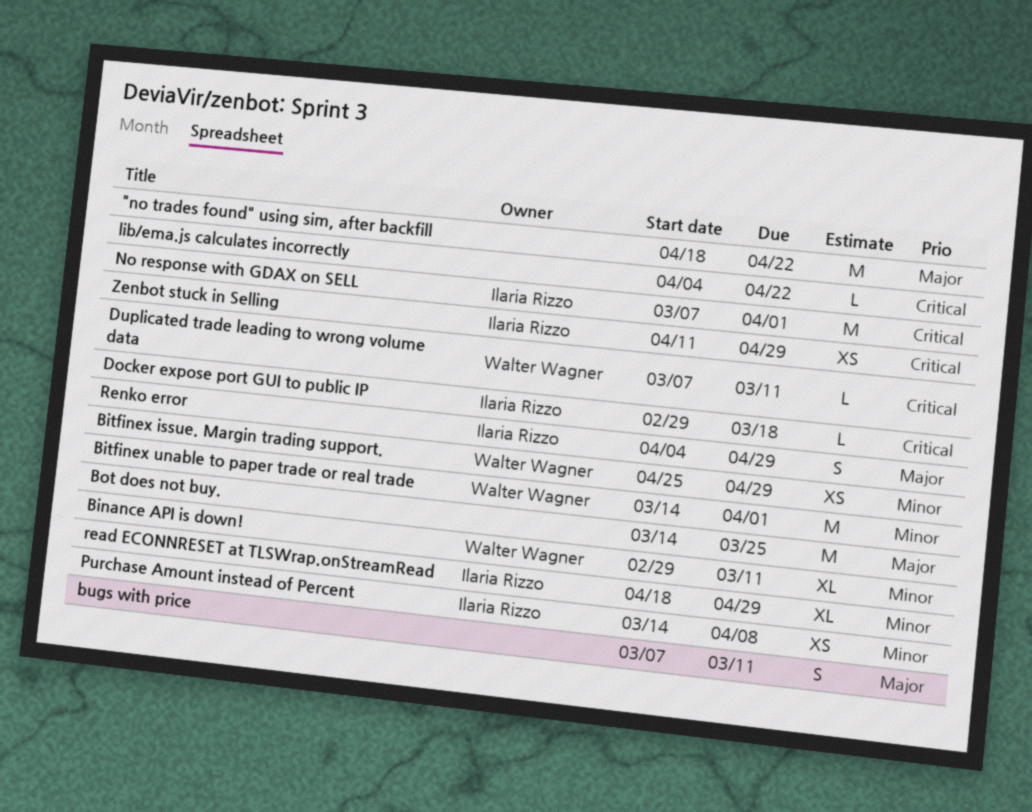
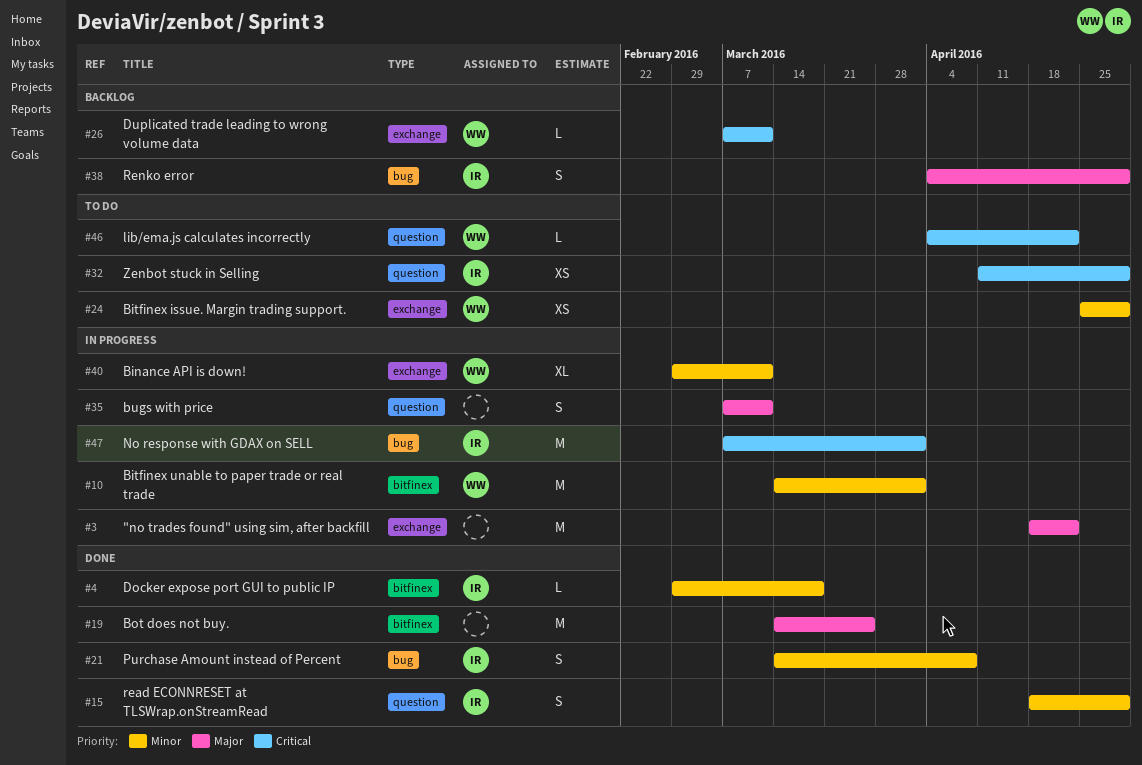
Docker expose port GUI to public IP, priority: Critical -> Minor
lib/ema.js calculates incorrectly, owner: none -> Walter Wagner
Purchase Amount instead of Percent, estimate: XS -> S
read ECONNRESET at TLSWrap.onStreamRead, estimate: XL -> S

